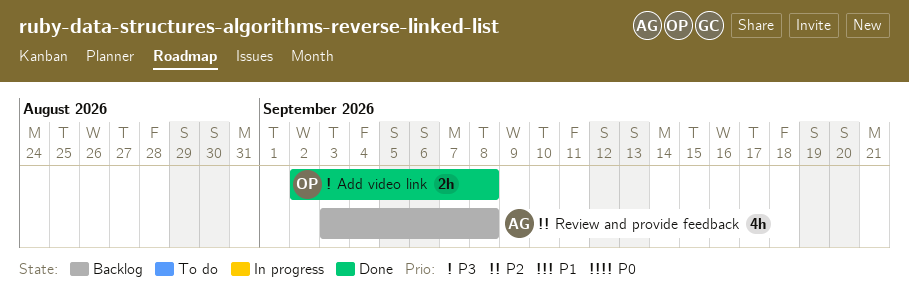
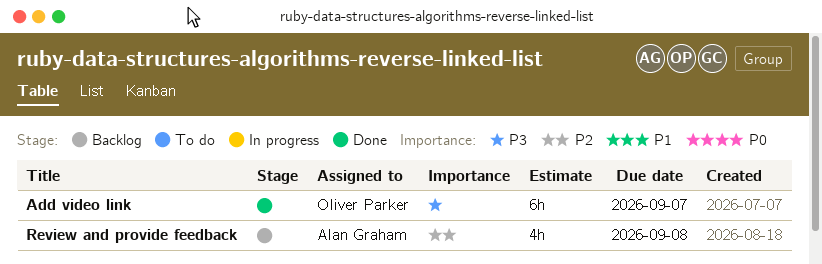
Add video link, estimate: 2h -> 6h
Add video link, due: Sep 8 -> Sep 7

